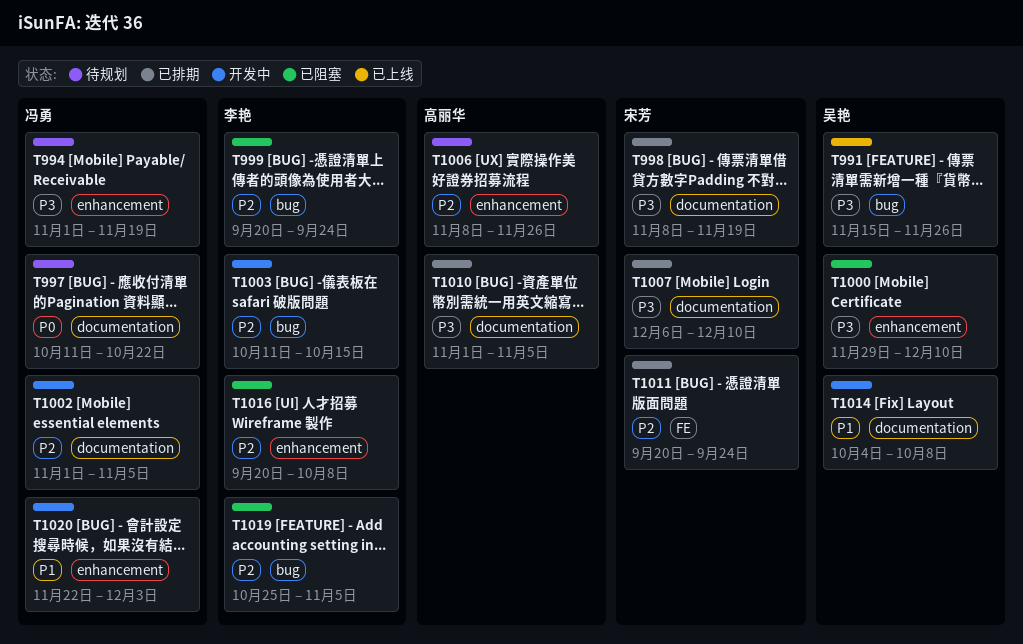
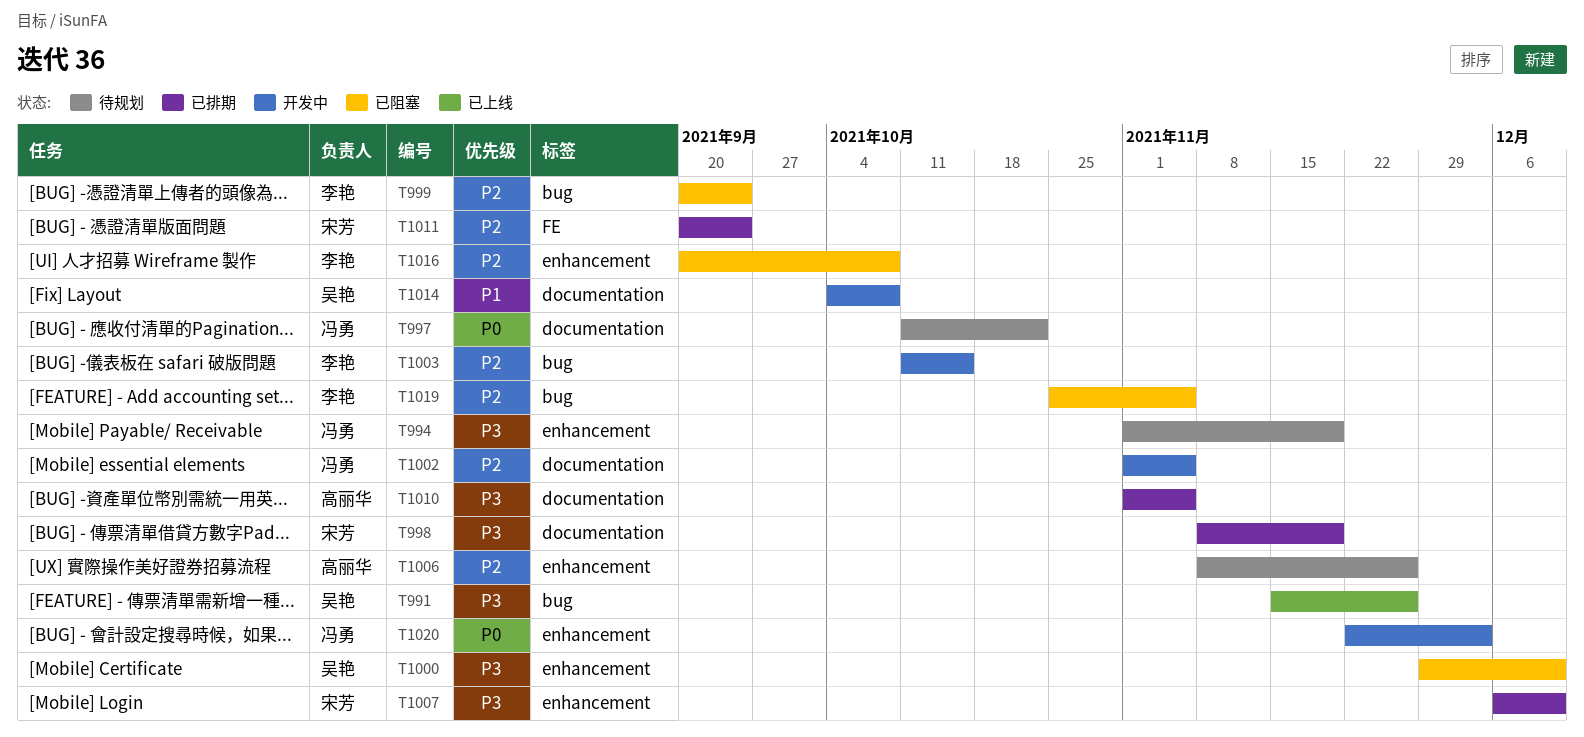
T1007, label: documentation -> enhancement
T1020, priority: P1 -> P0

